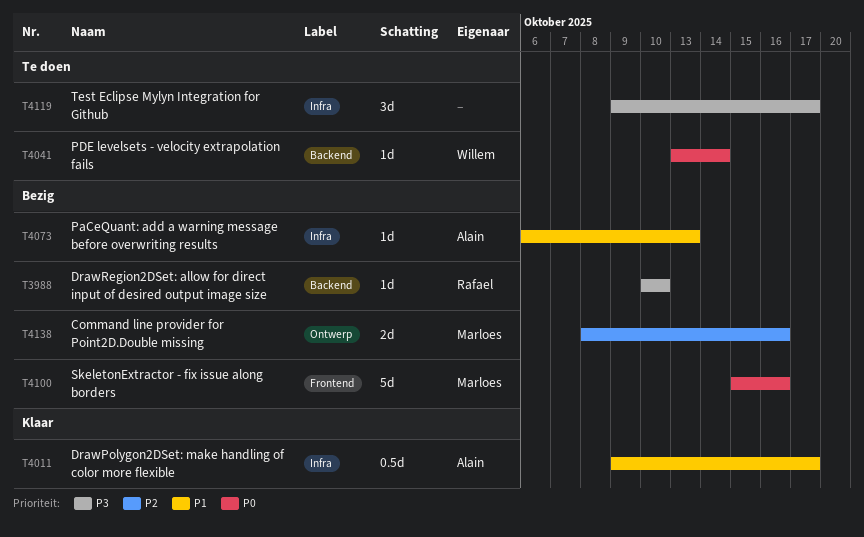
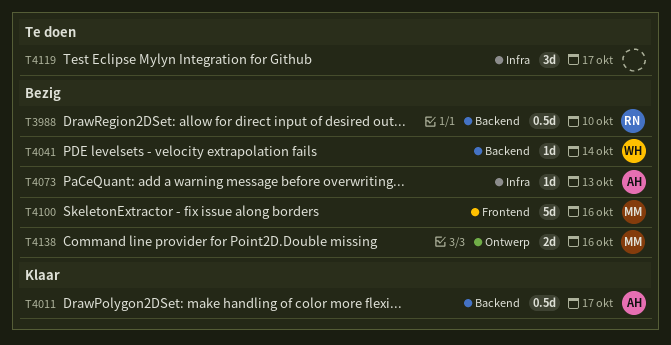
T3988, estimate: 1d -> 0.5d
T4011, label: Infra -> Backend
T4041, status: Te doen -> Bezig

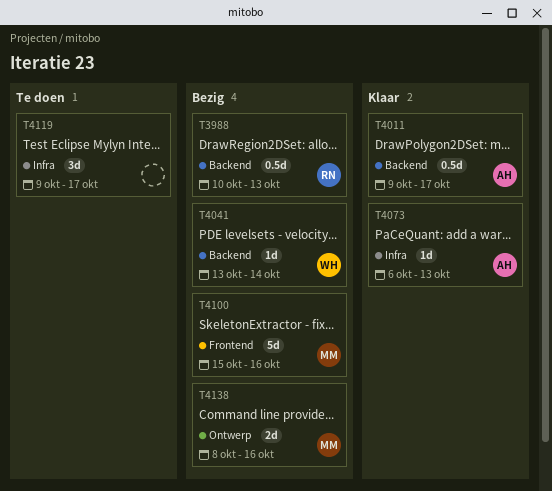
T3988, due: Oct 10 -> Oct 13
T4073, status: Bezig -> Klaar

